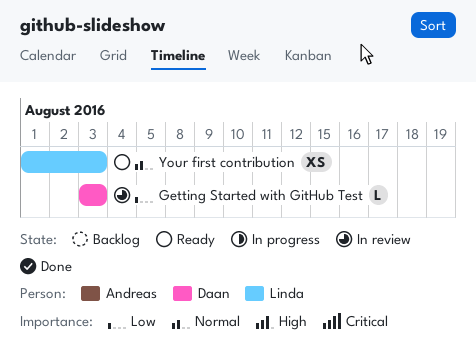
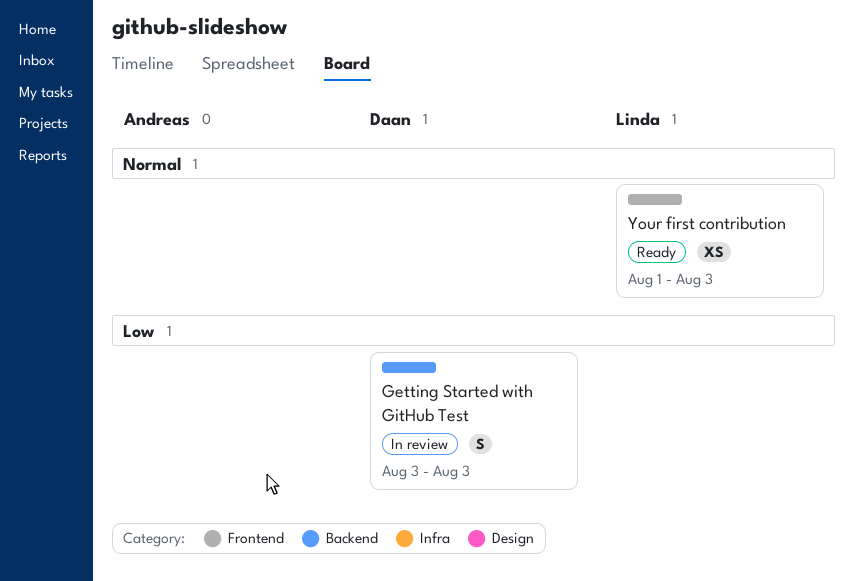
Getting Started with GitHub Test, estimate: L -> S

